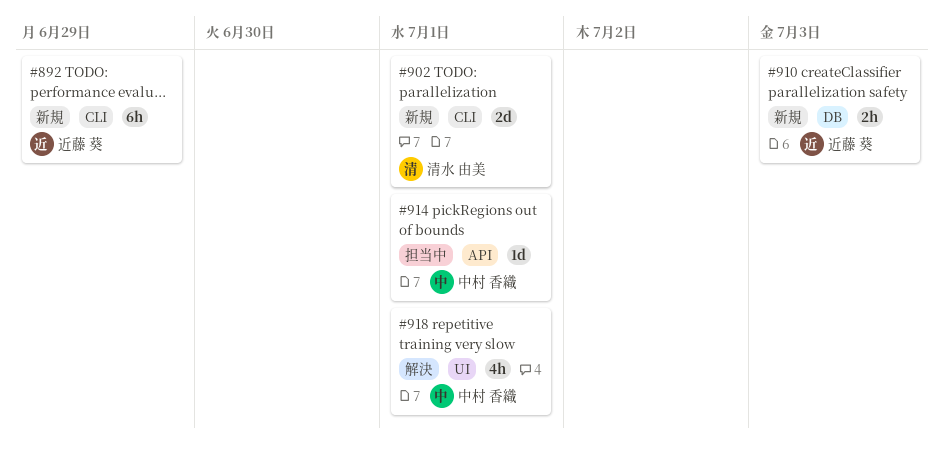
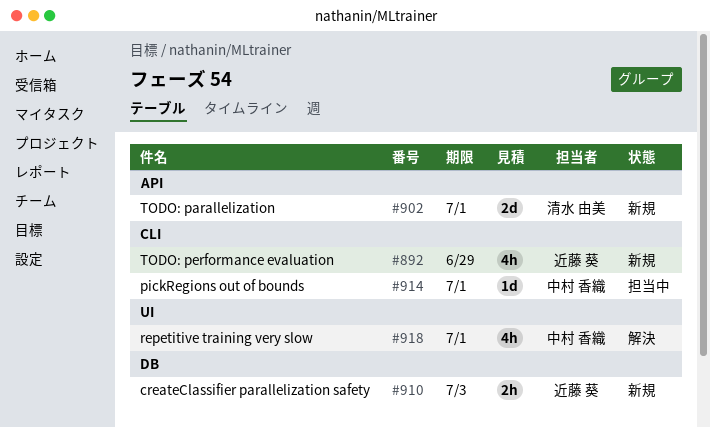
#892, estimate: 6h -> 4h
#902, label: CLI -> API
#914, label: API -> CLI

